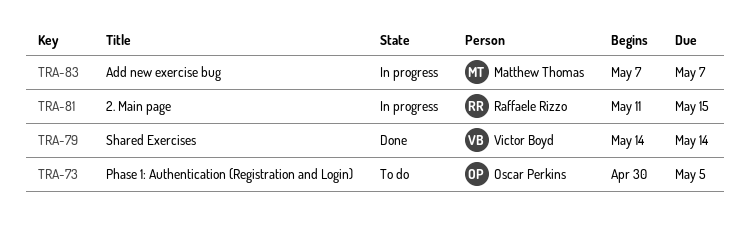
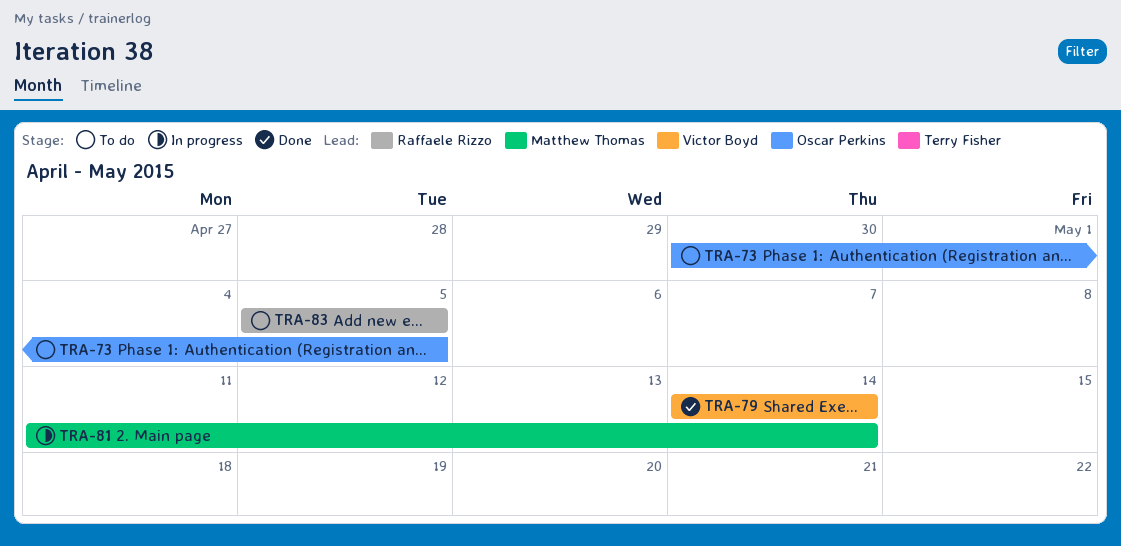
TRA-81, owner: Raffaele Rizzo -> Matthew Thomas
TRA-81, due: May 15 -> May 14
TRA-83, status: In progress -> To do
TRA-83, owner: Matthew Thomas -> Raffaele Rizzo
TRA-83, start: May 7 -> May 5
TRA-83, due: May 7 -> May 5

